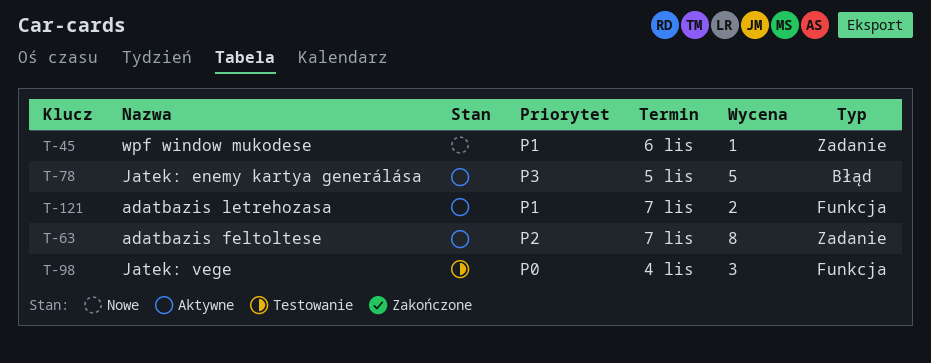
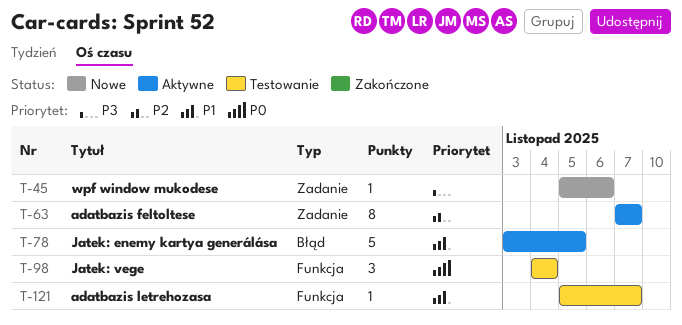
T-45, priority: P1 -> P3
T-78, priority: P3 -> P1
T-121, status: Aktywne -> Testowanie
T-121, estimate: 2 -> 1

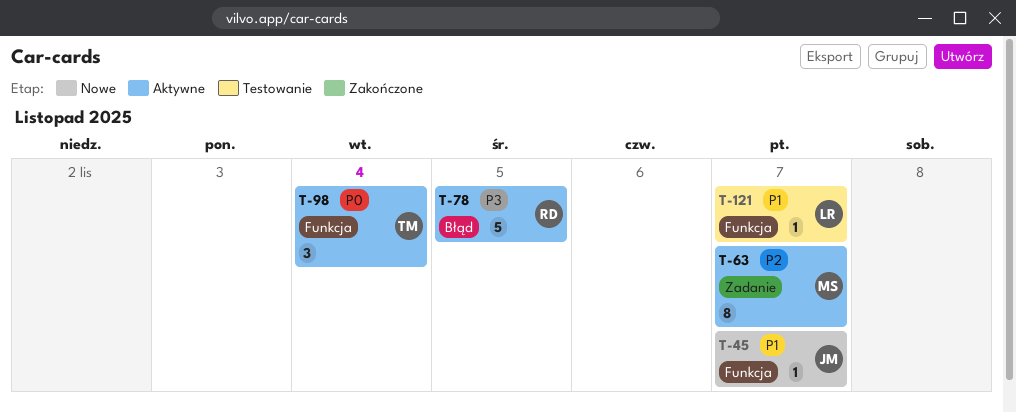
T-45, priority: P3 -> P1
T-45, label: Zadanie -> Funkcja
T-45, due: Nov 6 -> Nov 7
T-78, priority: P1 -> P3
T-98, status: Testowanie -> Aktywne

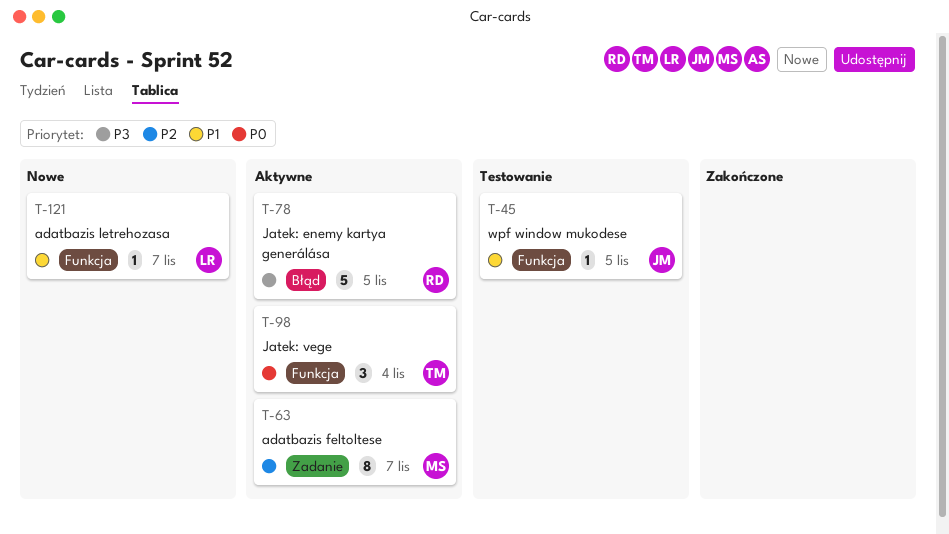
T-45, status: Nowe -> Testowanie
T-45, due: Nov 7 -> Nov 5
T-121, status: Testowanie -> Nowe

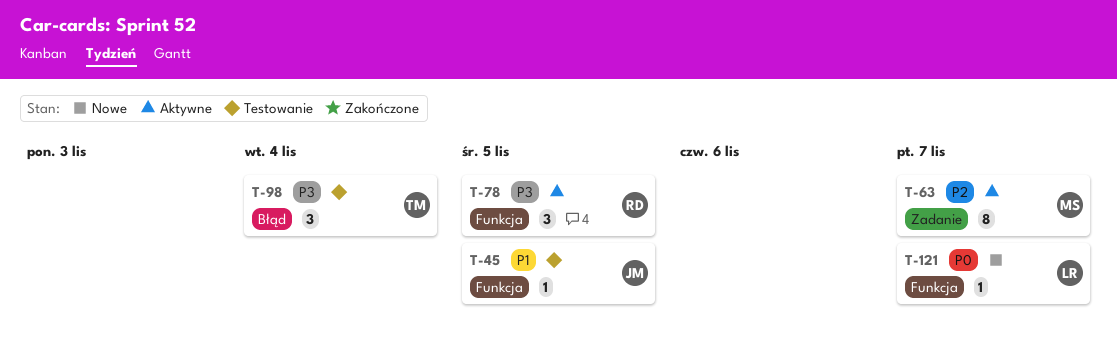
T-78, label: Błąd -> Funkcja
T-78, estimate: 5 -> 3
T-98, status: Aktywne -> Testowanie
T-98, priority: P0 -> P3
T-98, label: Funkcja -> Błąd
T-121, priority: P1 -> P0

